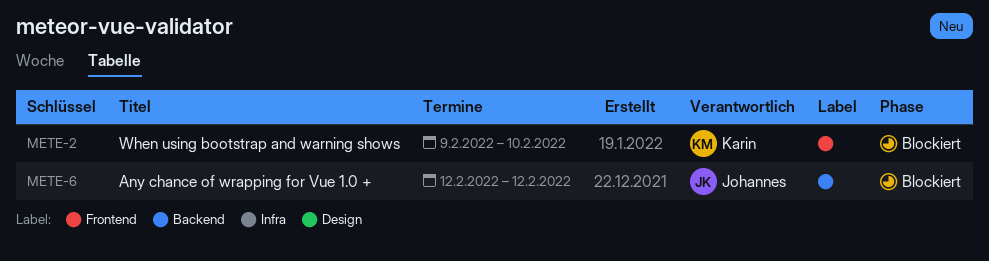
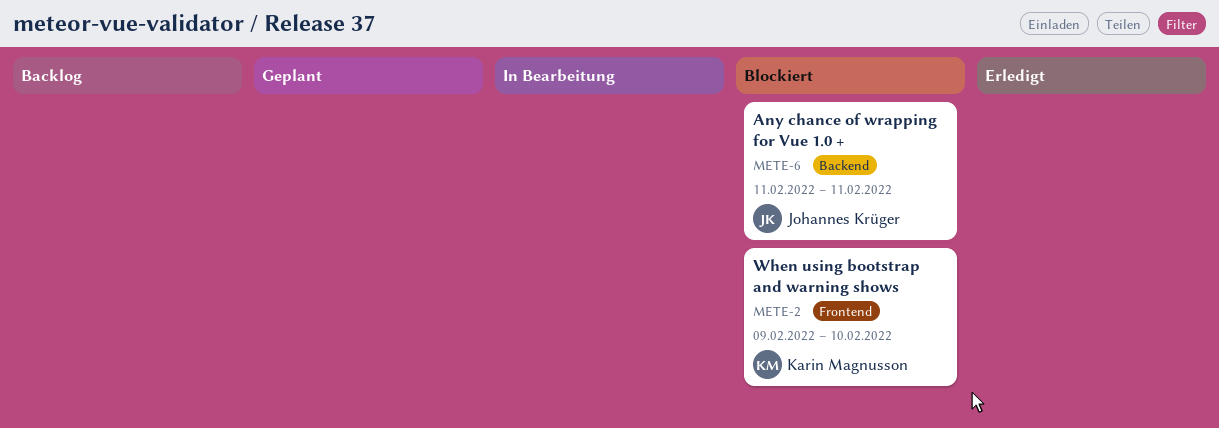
METE-6, start: Feb 12 -> Feb 11
METE-6, due: Feb 12 -> Feb 11

